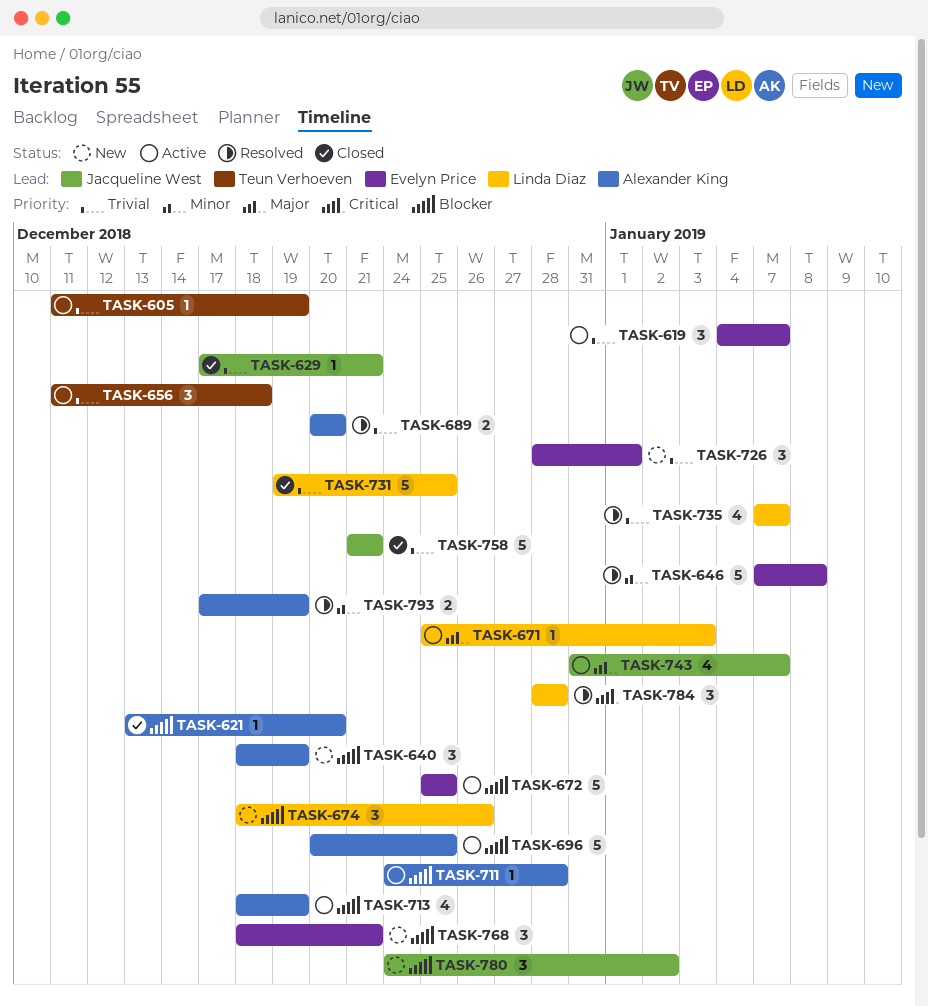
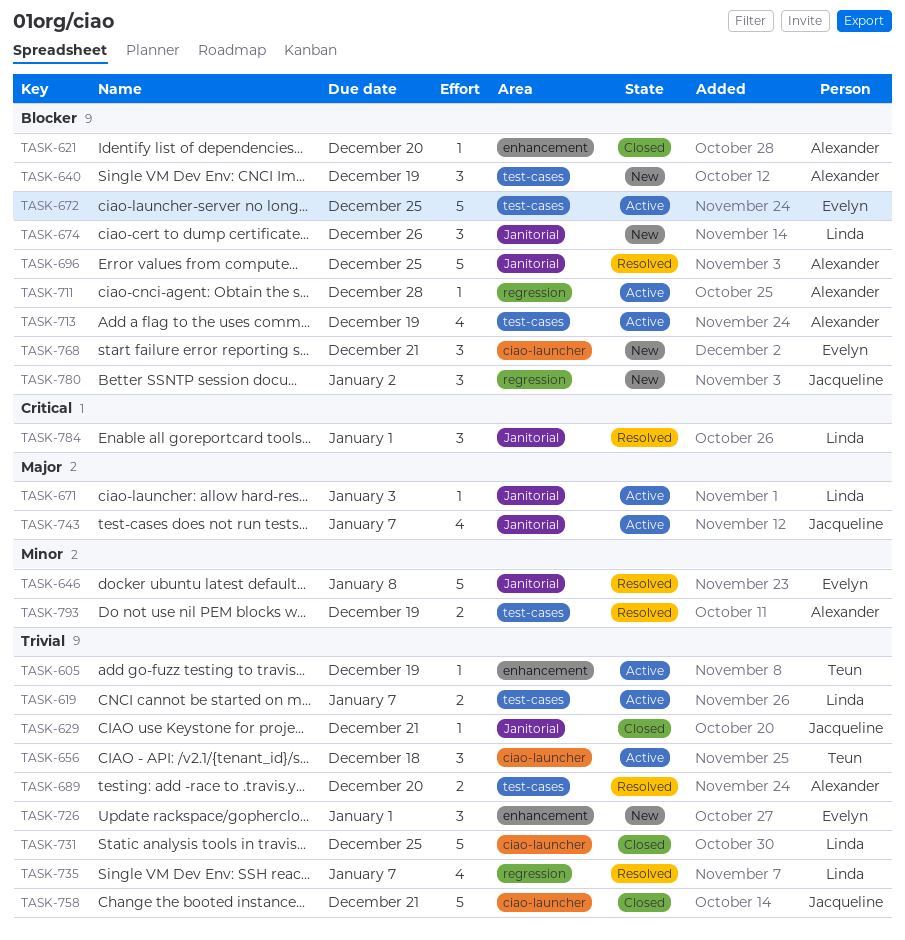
TASK-619, owner: Evelyn Price -> Linda Diaz
TASK-619, estimate: 3 -> 2
TASK-696, status: Active -> Resolved
TASK-784, due: Dec 28 -> Jan 1

